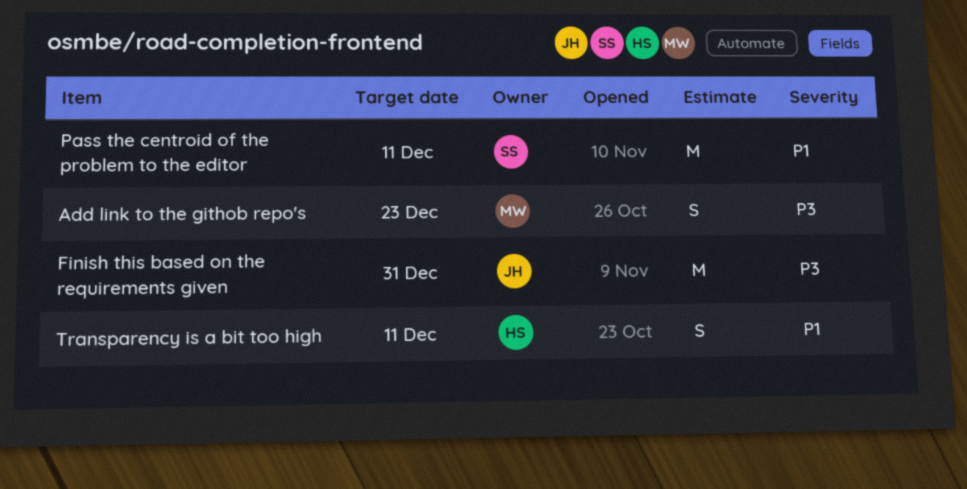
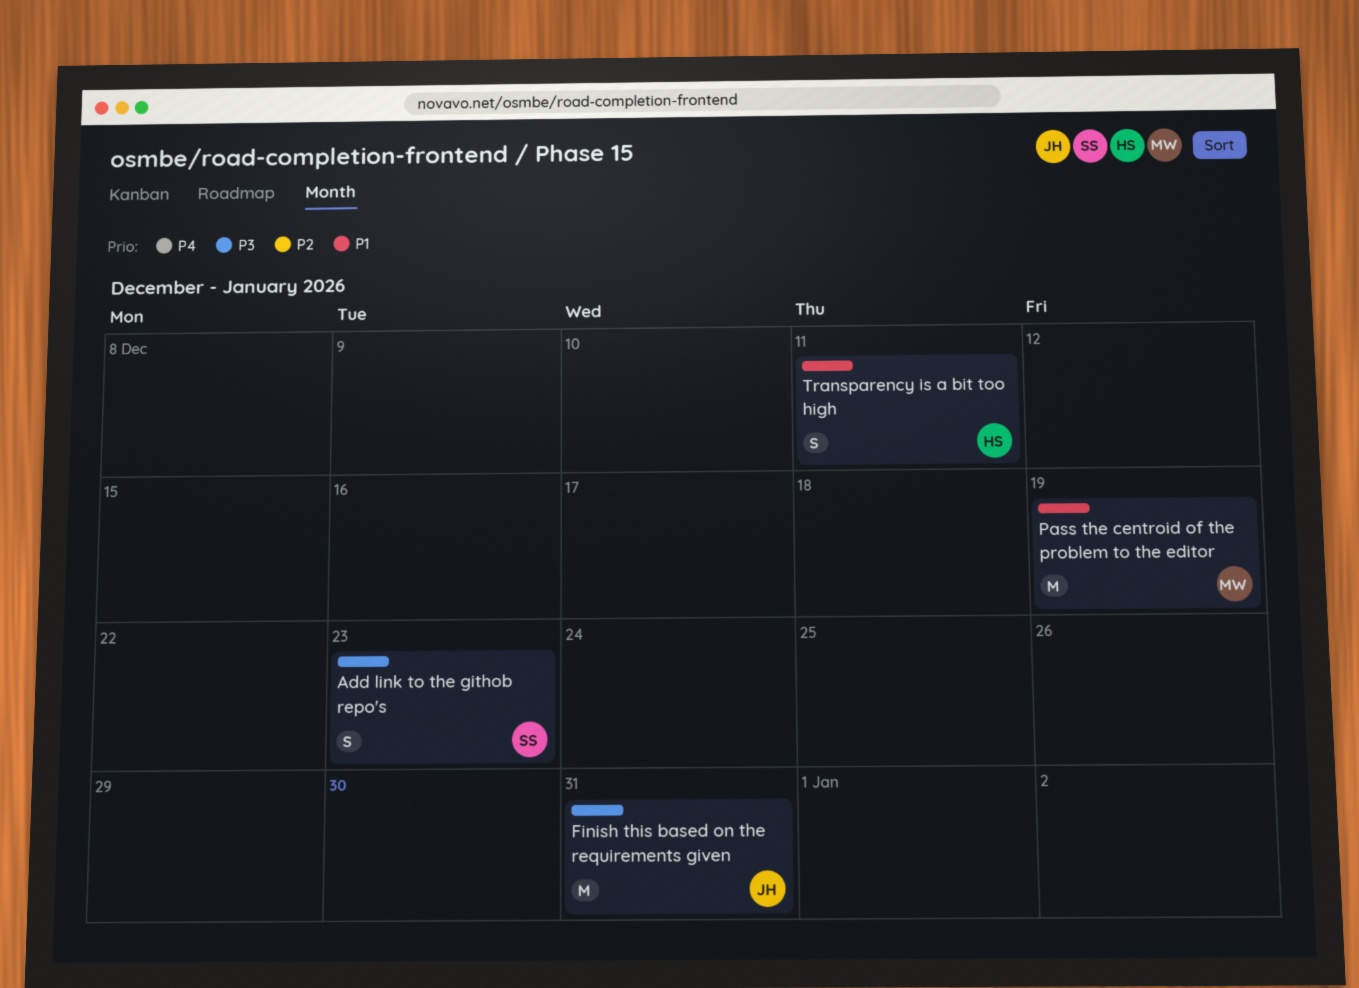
Add link to the githob repo's, owner: MW -> SS
Pass the centroid of the problem to the editor, owner: SS -> MW
Pass the centroid of the problem to the editor, due: Dec 11 -> Dec 19

